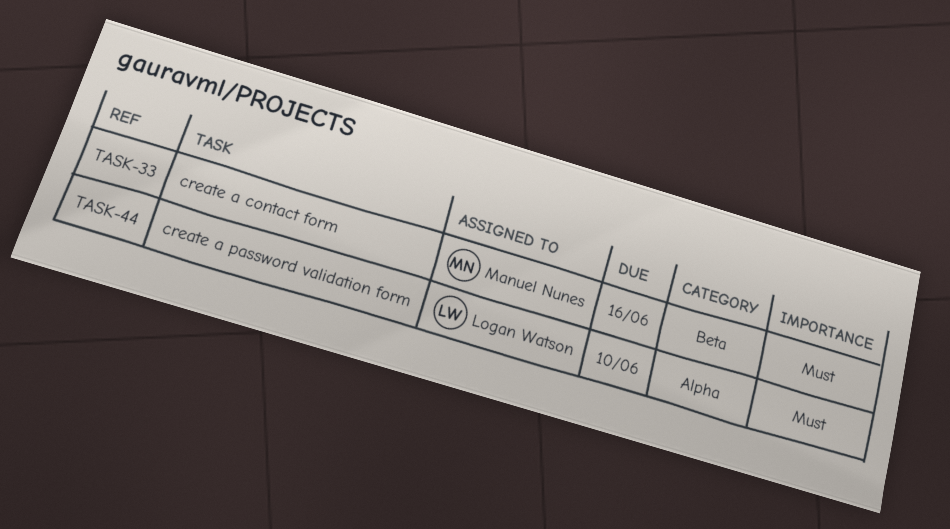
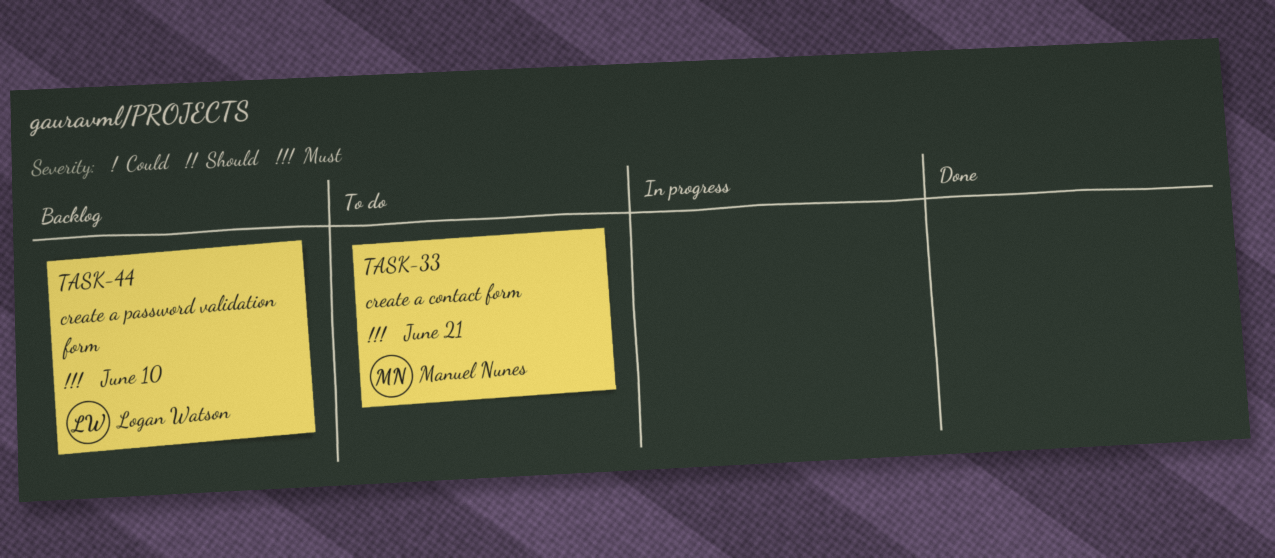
TASK-33, due: Jun 16 -> Jun 21

